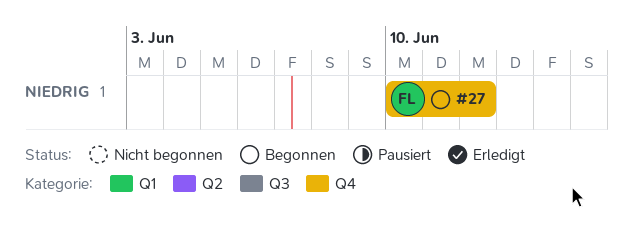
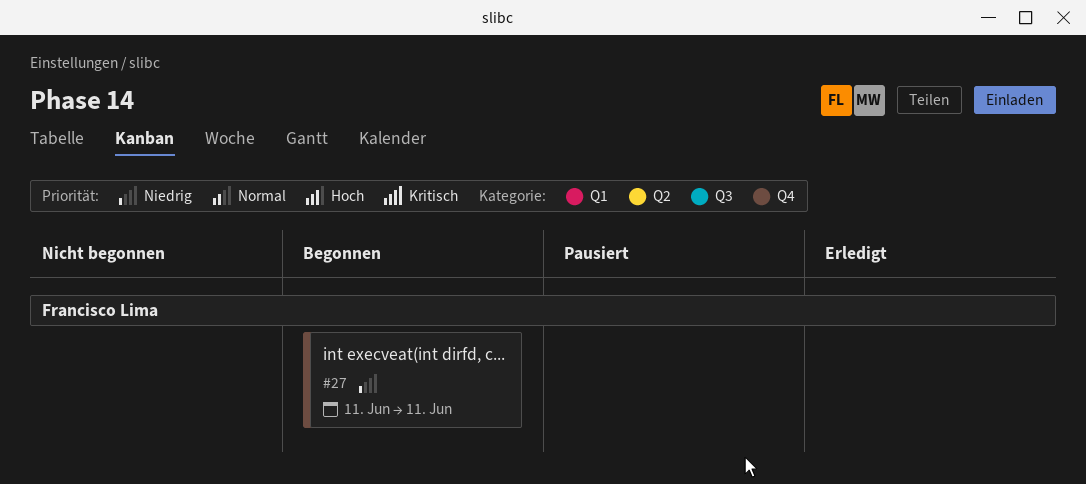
#27, start: Jun 10 -> Jun 11
#27, due: Jun 12 -> Jun 11

